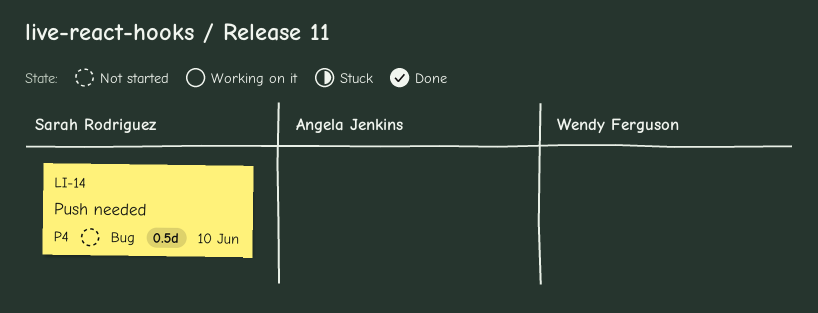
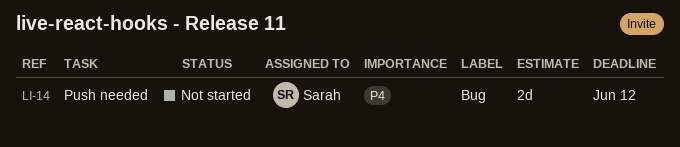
LI-14, estimate: 0.5d -> 2d
LI-14, due: Jun 10 -> Jun 12

